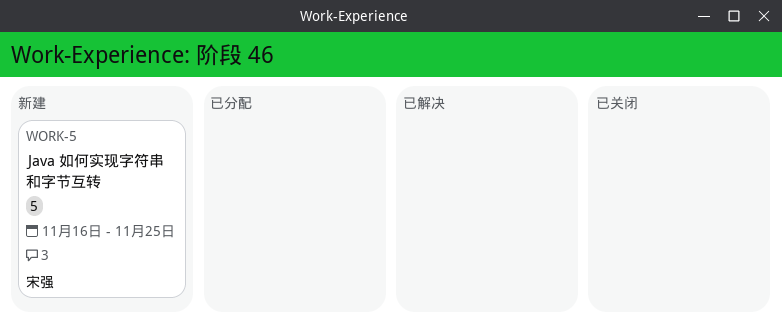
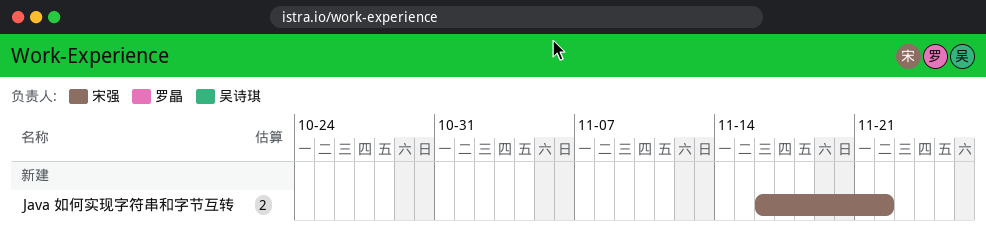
Java 如何实现字符串和字节互转, estimate: 5 -> 2
Java 如何实现字符串和字节互转, due: Nov 25 -> Nov 22

